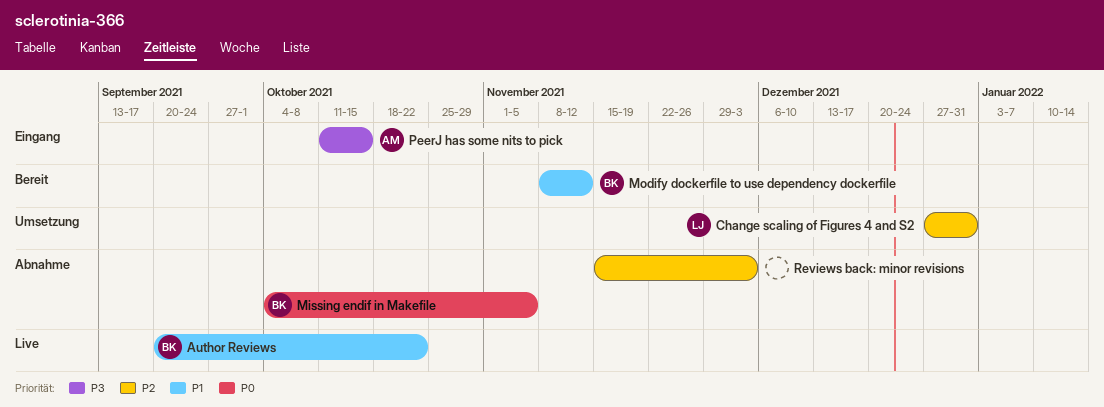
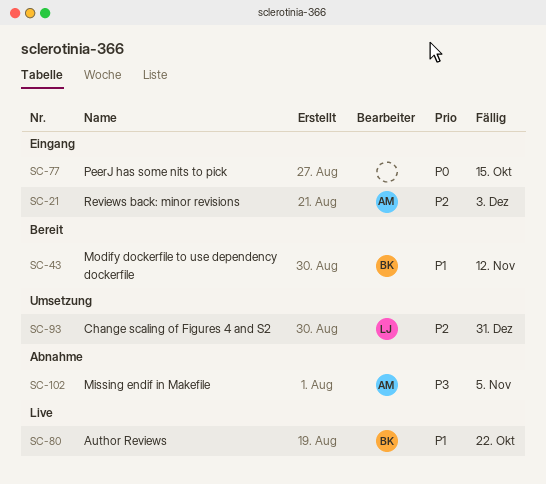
Missing endif in Makefile, owner: BK -> AM
Missing endif in Makefile, priority: P0 -> P3
PeerJ has some nits to pick, owner: AM -> none
PeerJ has some nits to pick, priority: P3 -> P0
Reviews back: minor revisions, status: Abnahme -> Eingang
Reviews back: minor revisions, owner: none -> AM

